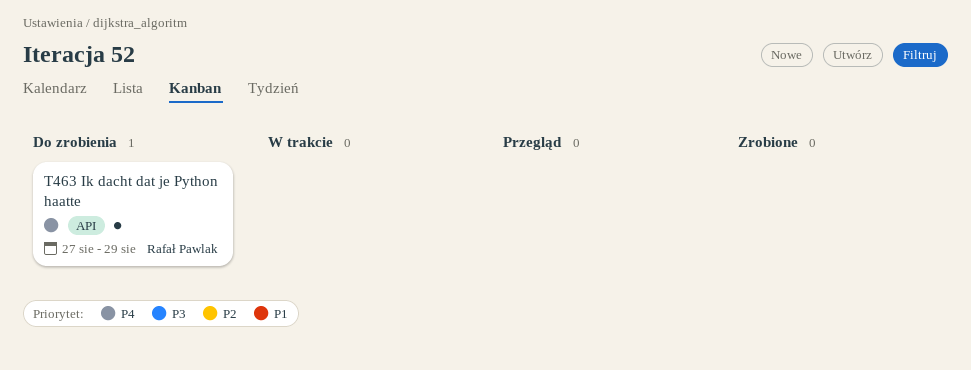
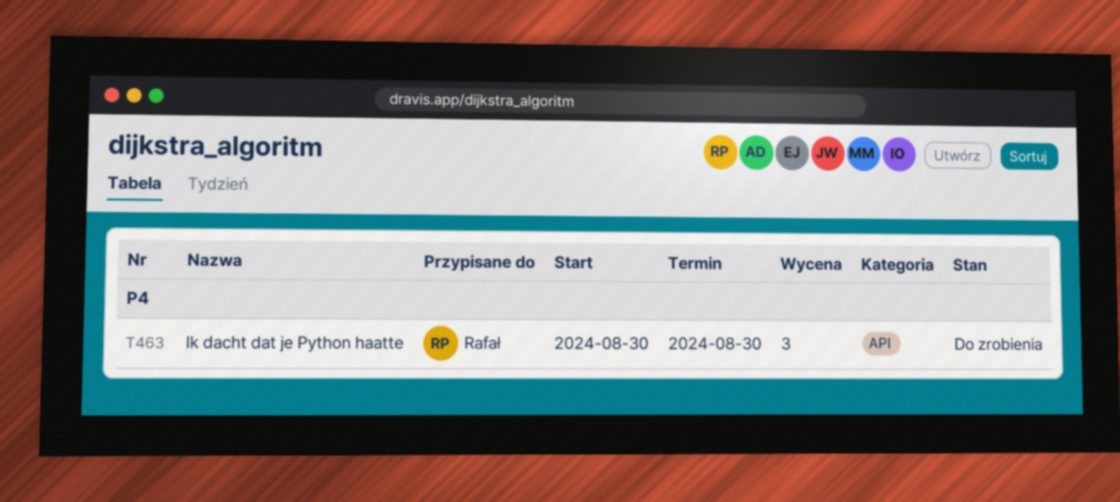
T463, estimate: 1 -> 3
T463, start: Aug 27 -> Aug 30
T463, due: Aug 29 -> Aug 30

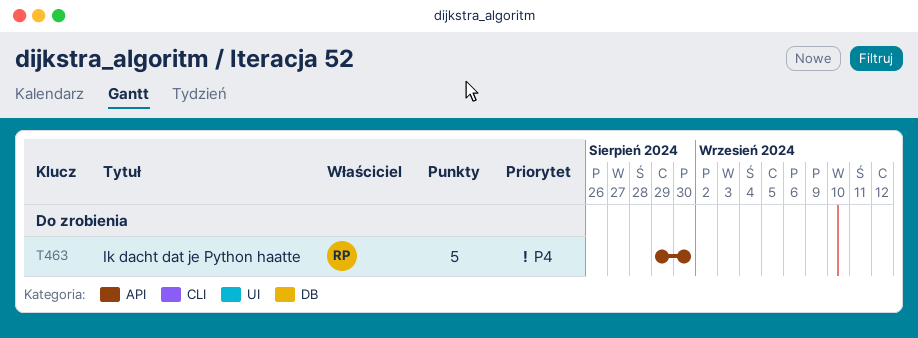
T463, estimate: 3 -> 5
T463, start: Aug 30 -> Aug 29

